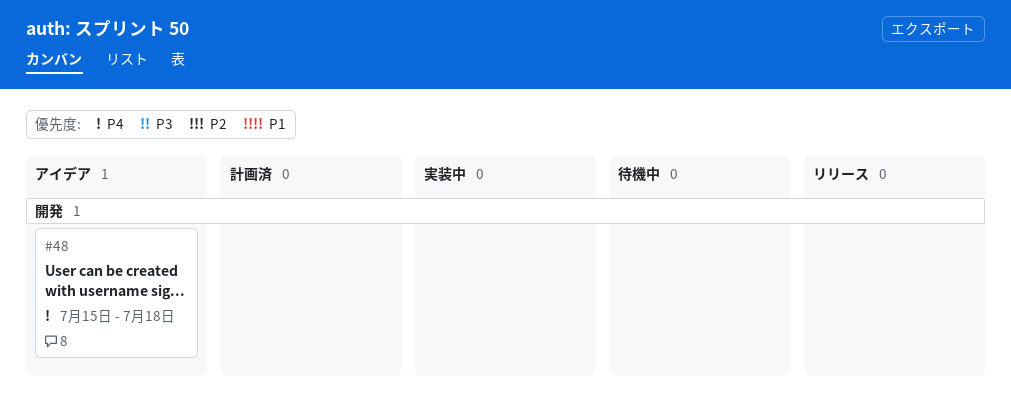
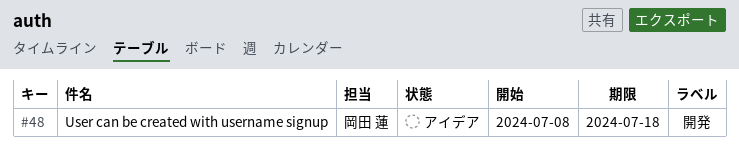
#48, start: Jul 15 -> Jul 8

